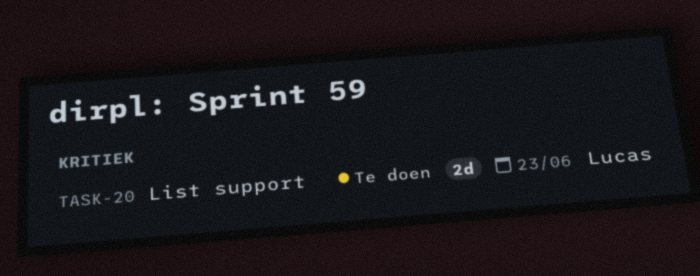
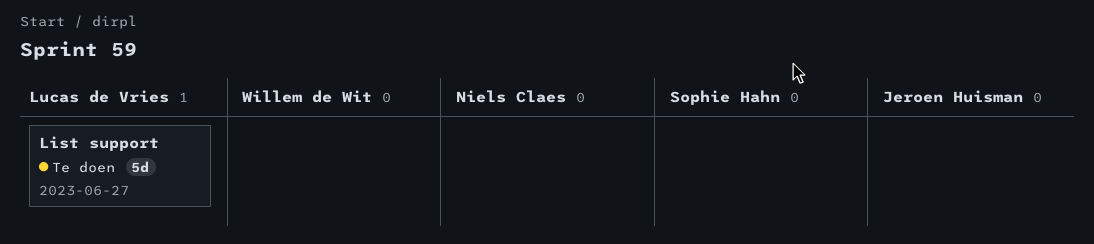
List support, estimate: 2d -> 5d
List support, due: Jun 23 -> Jun 27

